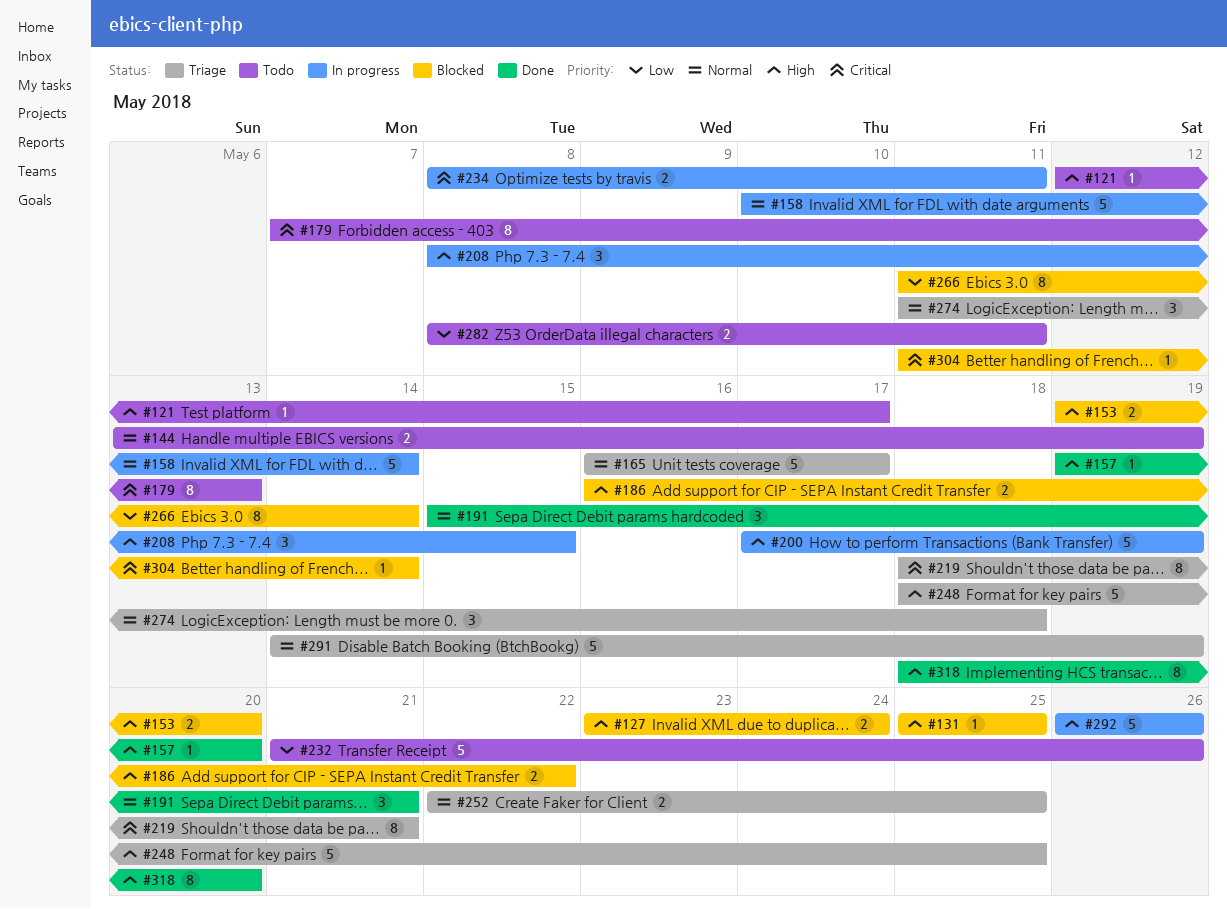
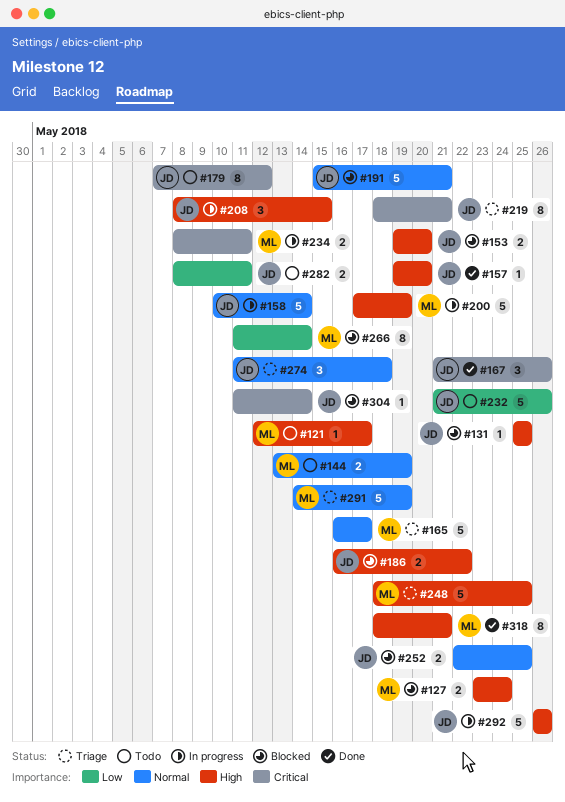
#167: none -> present
#179, due: May 13 -> May 12
#191, status: Done -> Blocked
#191, estimate: 3 -> 5
#252, status: Triage -> Blocked
#318, due: May 20 -> May 21

